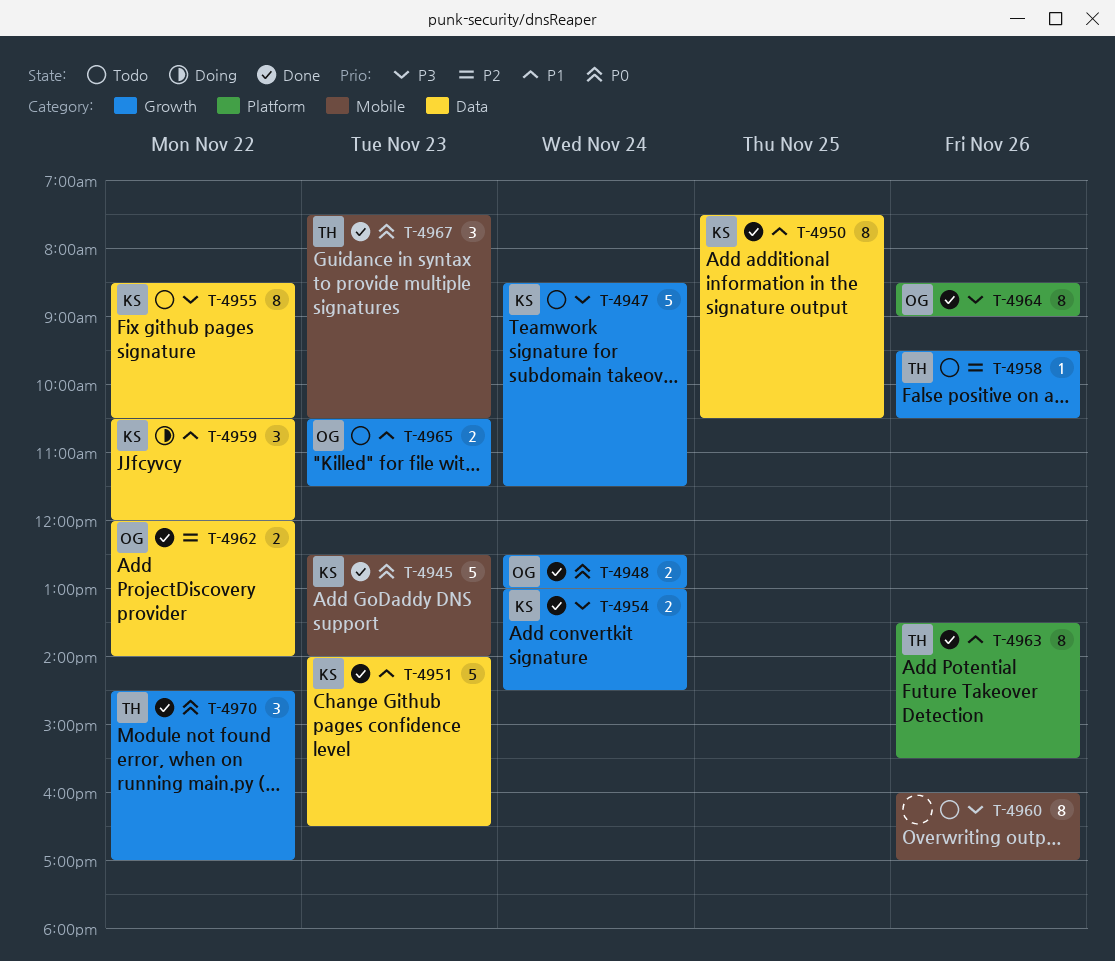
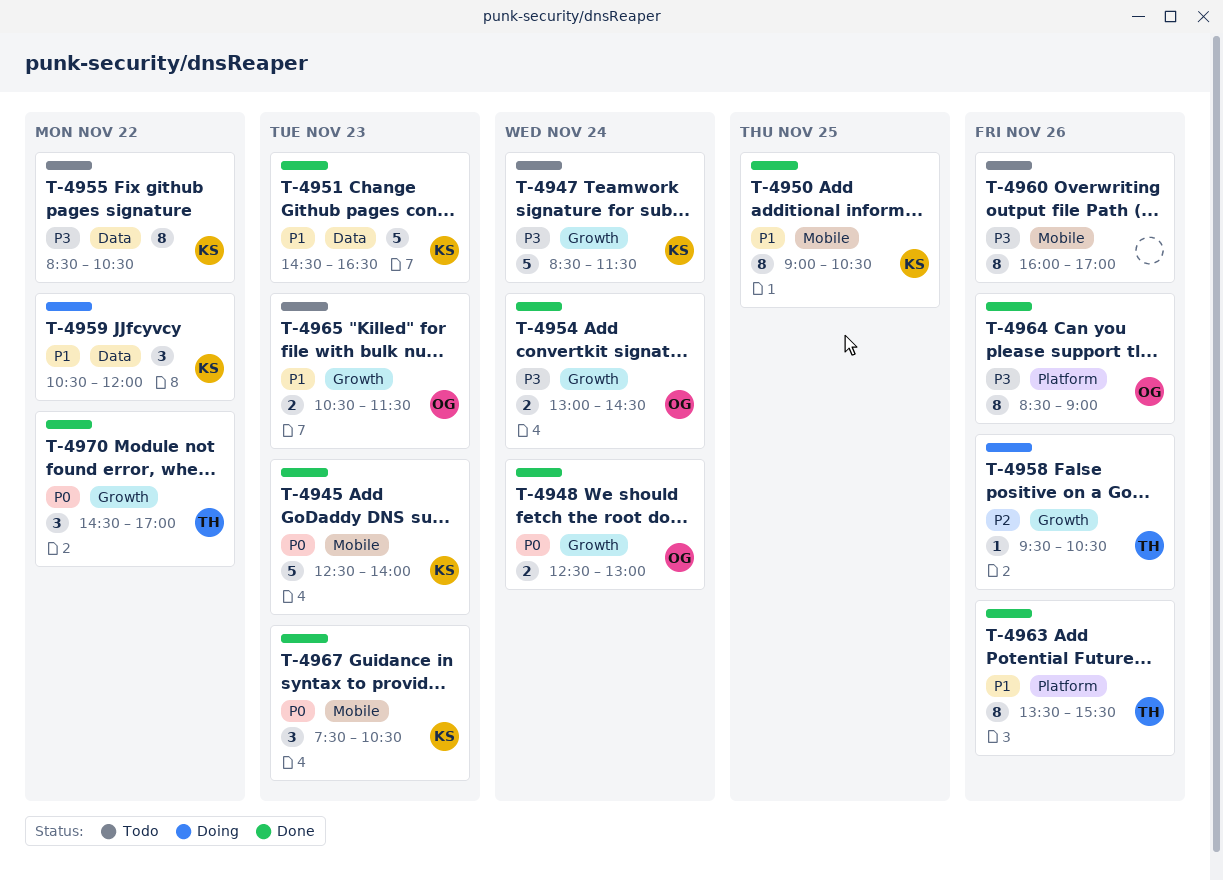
T-4950, label: Data -> Mobile
T-4950, begins: 07:30 -> 09:00
T-4951, begins: 14:00 -> 14:30
T-4954, owner: KS -> OG
T-4958, status: Todo -> Doing
T-4962: present -> none
T-4967, owner: TH -> KS

